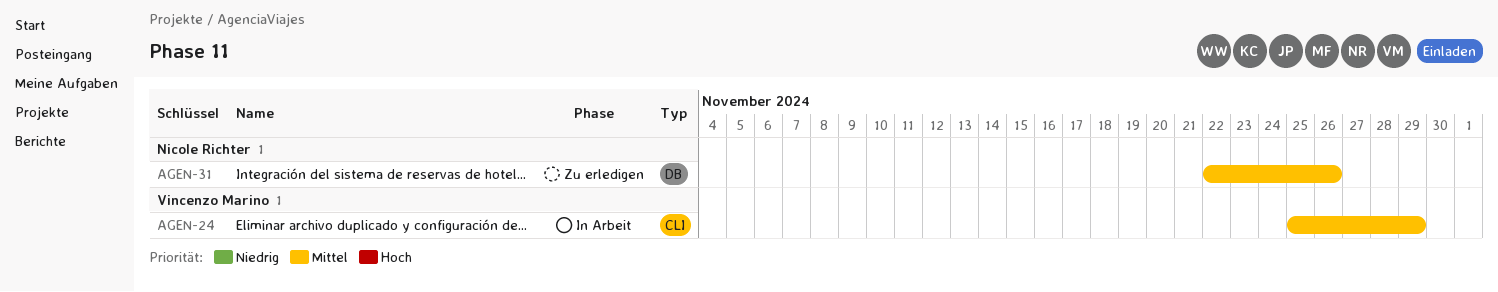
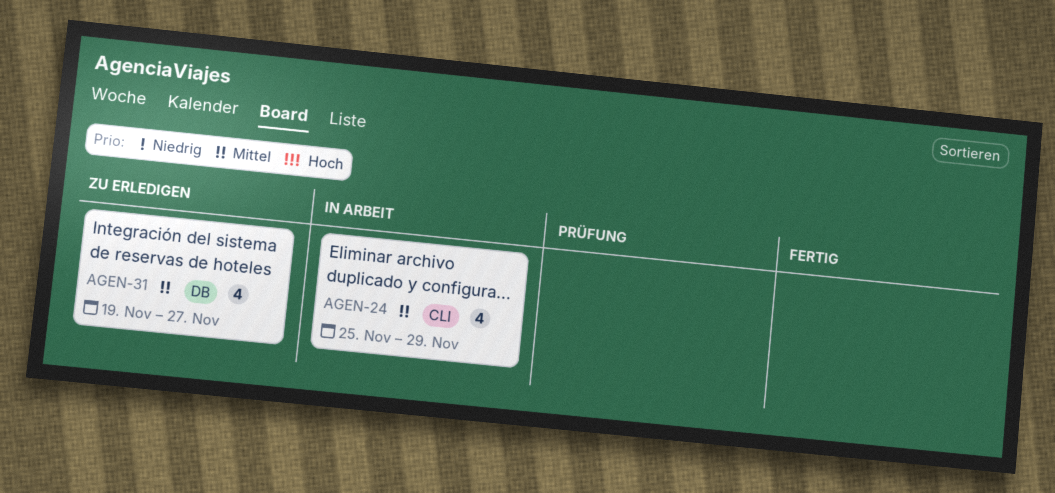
AGEN-31, start: Nov 22 -> Nov 19
AGEN-31, due: Nov 26 -> Nov 27

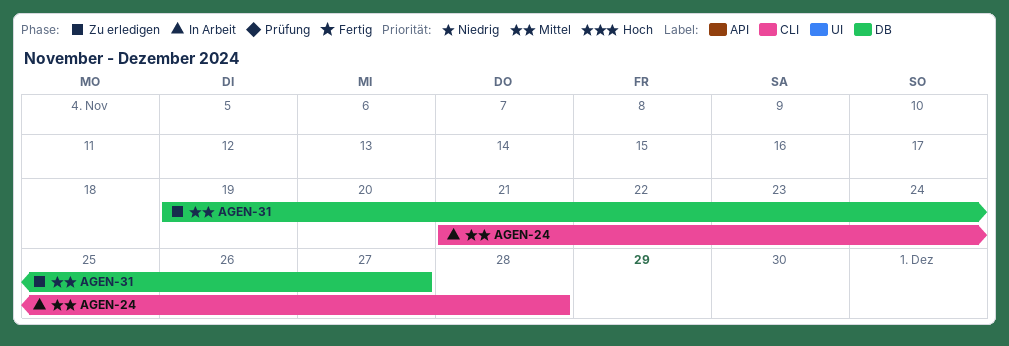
AGEN-24, start: Nov 25 -> Nov 21
AGEN-24, due: Nov 29 -> Nov 28

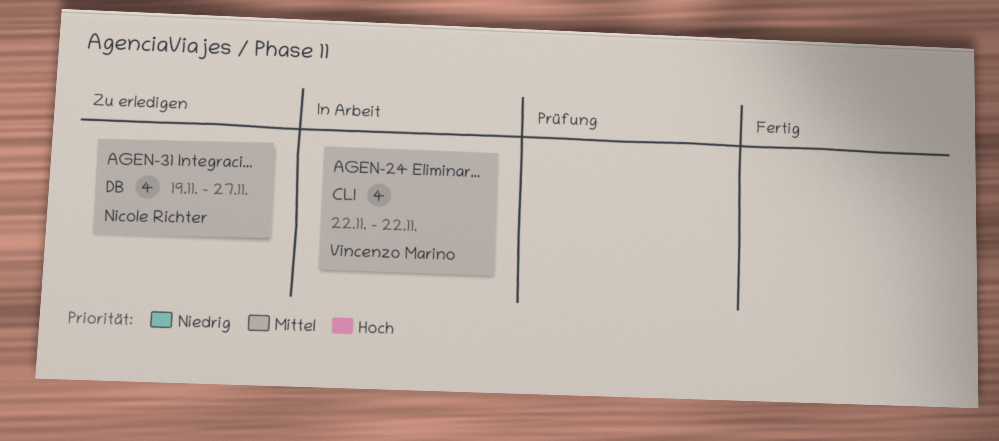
AGEN-24, start: Nov 21 -> Nov 22
AGEN-24, due: Nov 28 -> Nov 22

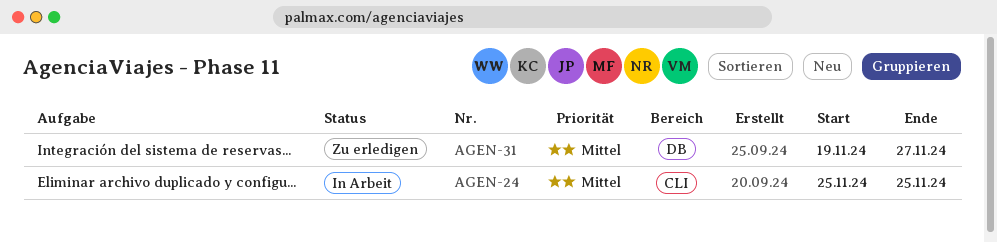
AGEN-24, start: Nov 22 -> Nov 25
AGEN-24, due: Nov 22 -> Nov 25

